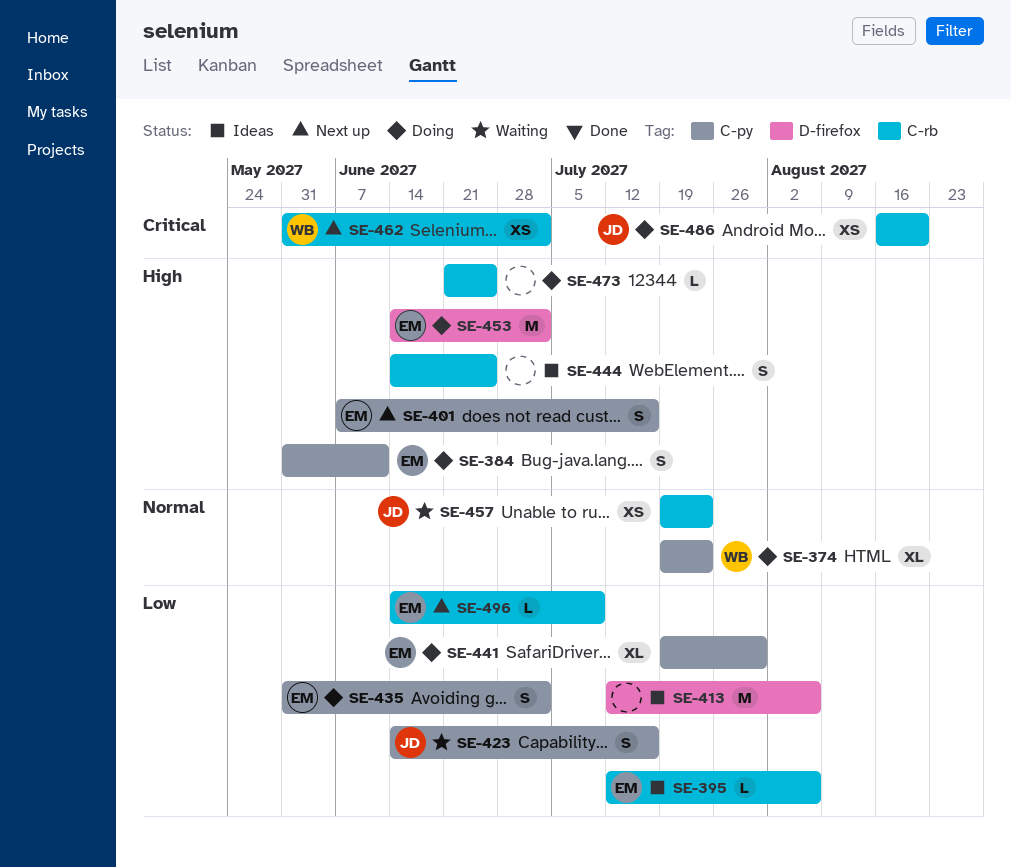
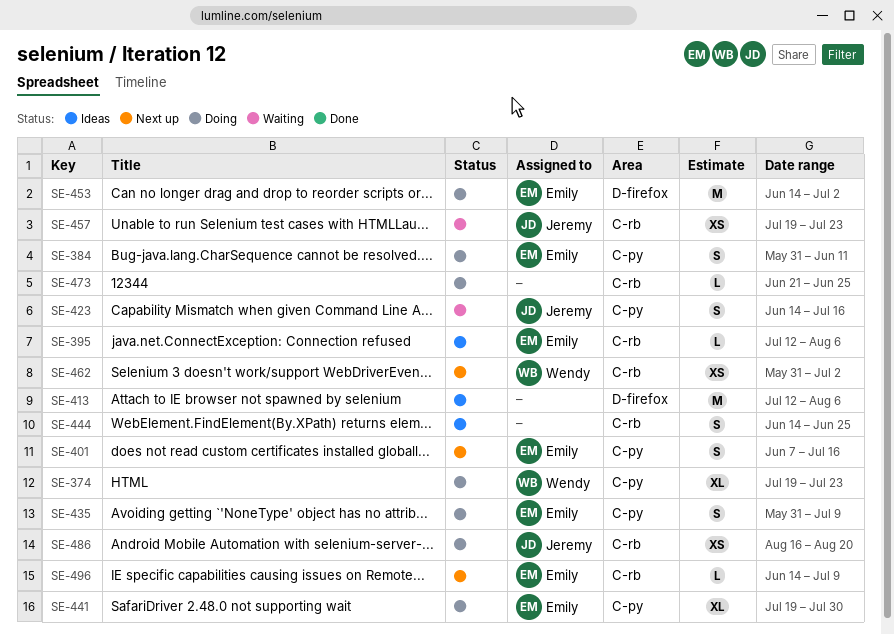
SE-435, due: Jul 2 -> Jul 9

